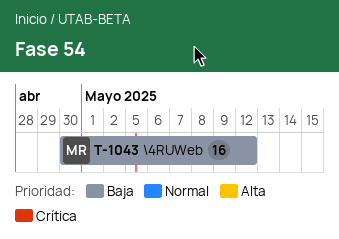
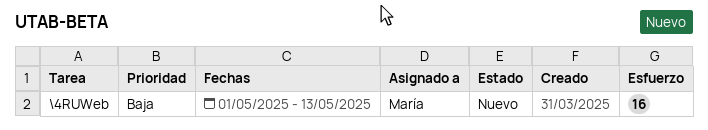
\4RUWeb, start: Apr 30 -> May 1
\4RUWeb, due: May 12 -> May 13

